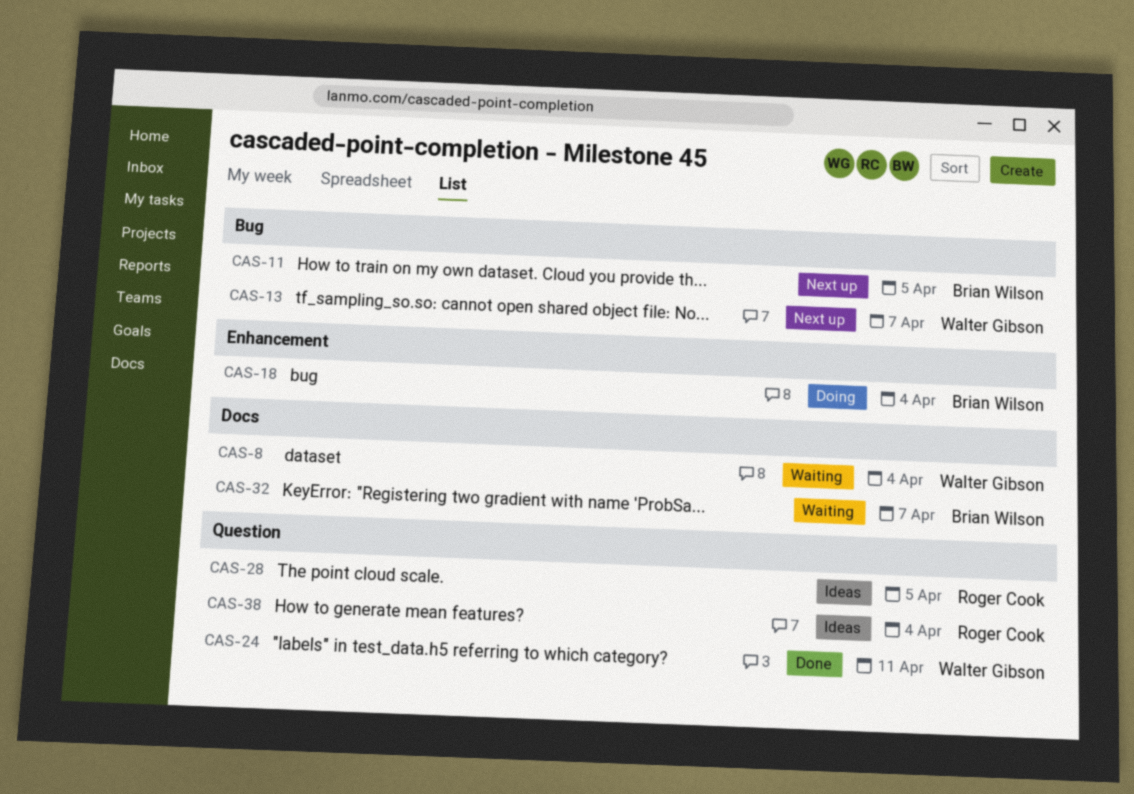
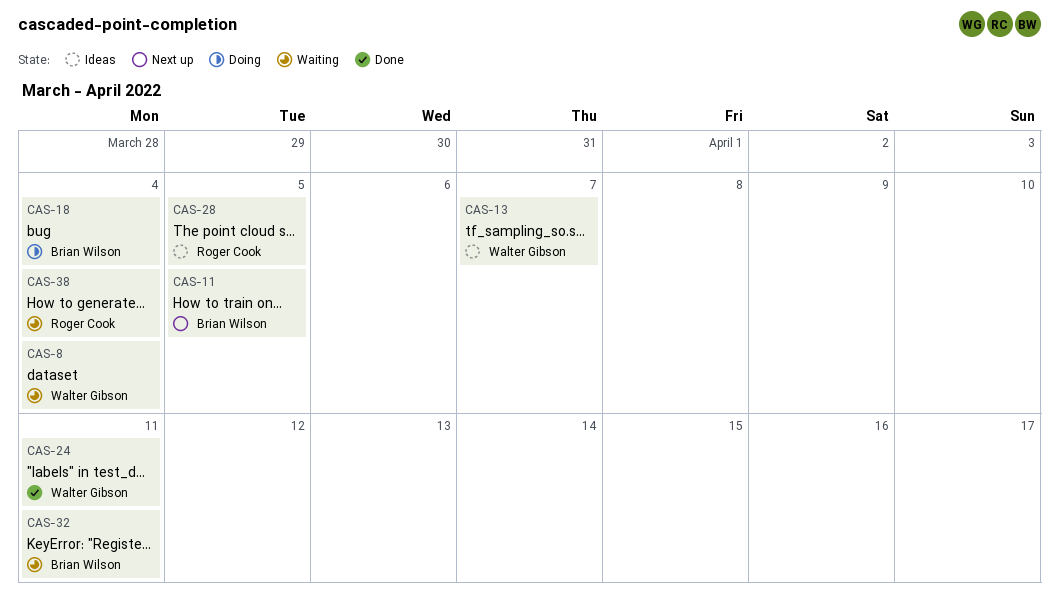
CAS-13, status: Next up -> Ideas
CAS-32, due: Apr 7 -> Apr 11
CAS-38, status: Ideas -> Waiting

